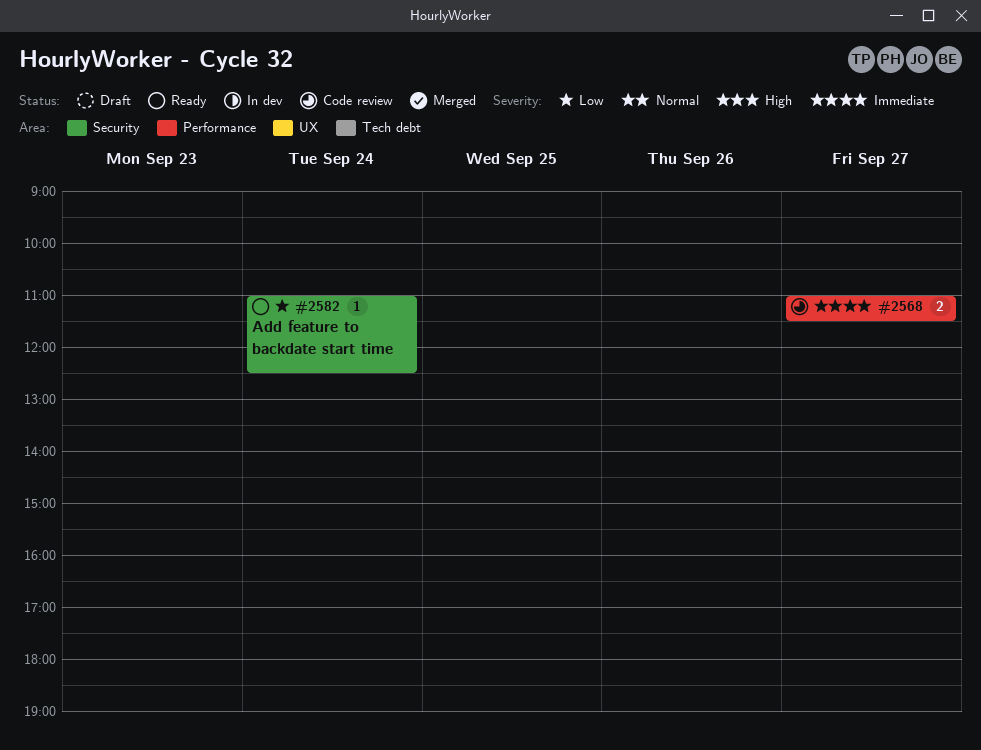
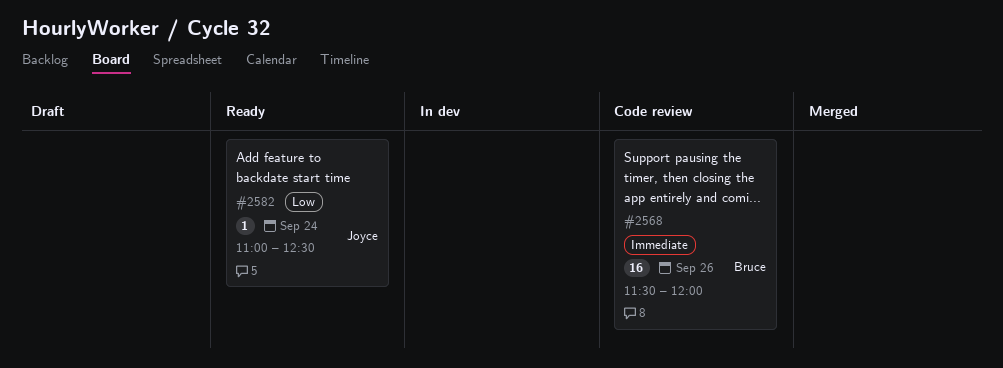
#2568, estimate: 2 -> 16
#2568, day: Sep 27 -> Sep 26
#2568, begins: 11:00 -> 11:30
#2568, ends: 11:30 -> 12:00

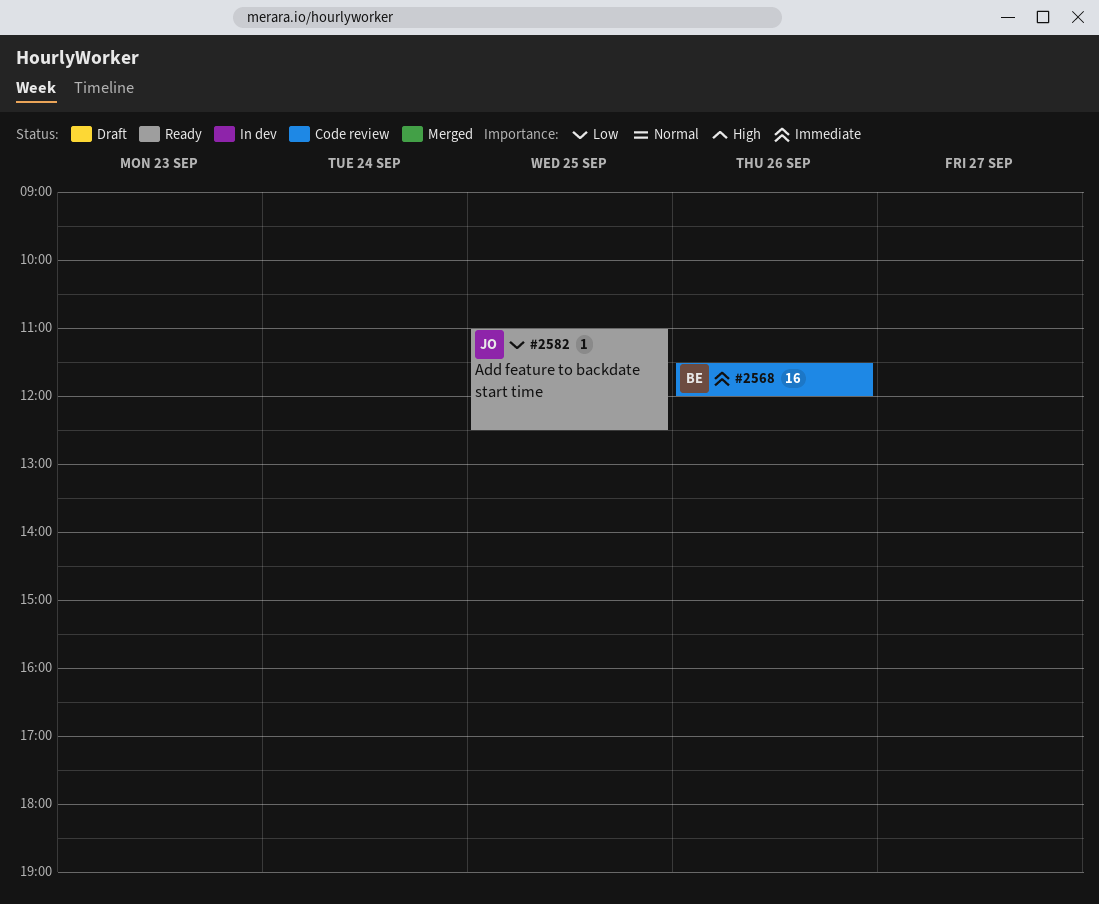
#2582, day: Sep 24 -> Sep 25

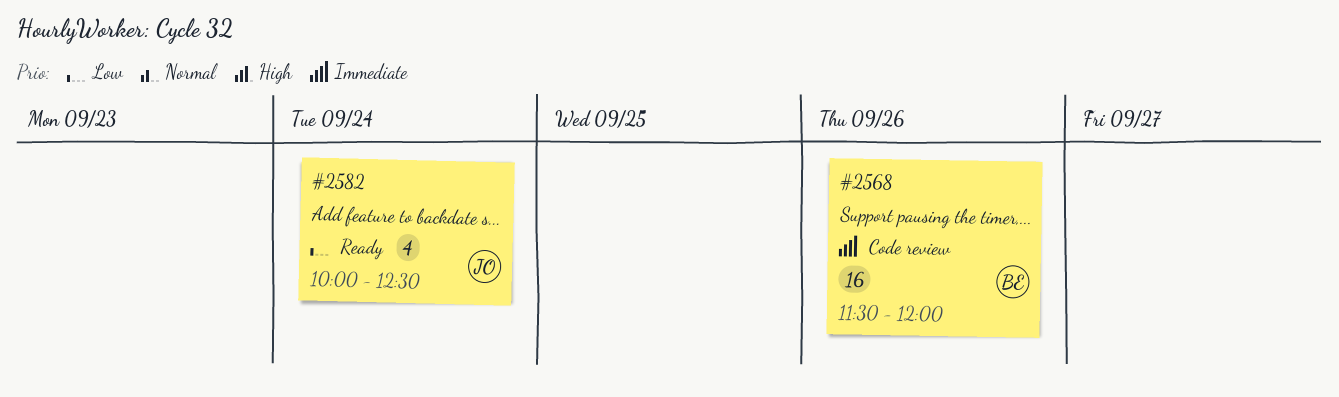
#2582, estimate: 1 -> 4
#2582, day: Sep 25 -> Sep 24
#2582, begins: 11:00 -> 10:00

